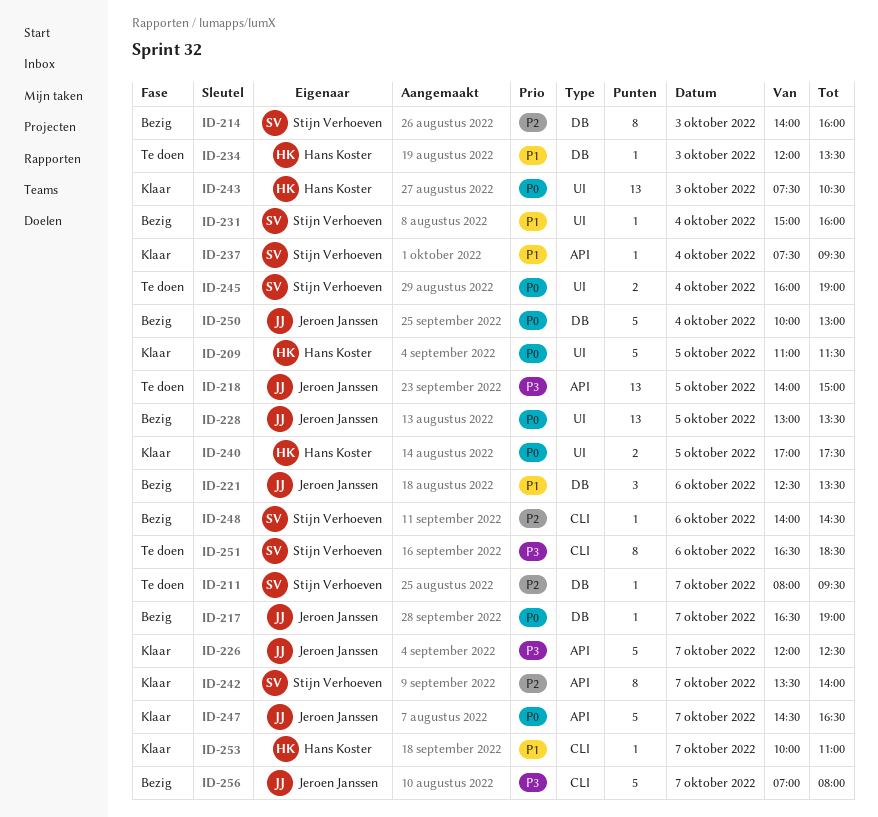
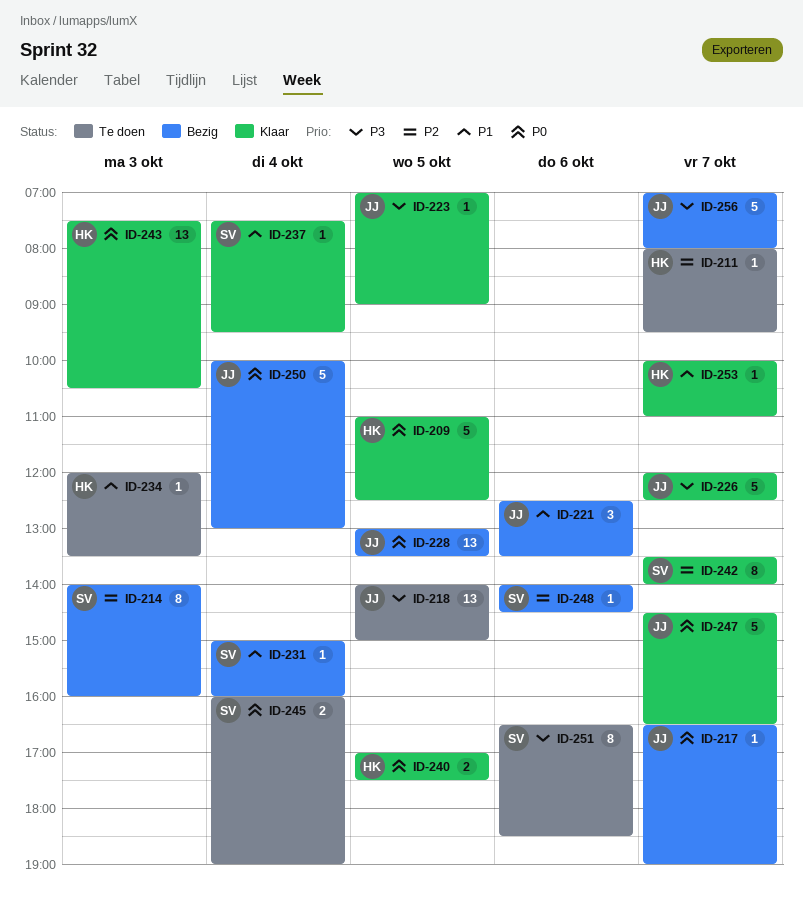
ID-209, ends: 11:30 -> 12:30
ID-211, owner: Stijn Verhoeven -> Hans Koster
ID-223: none -> present

